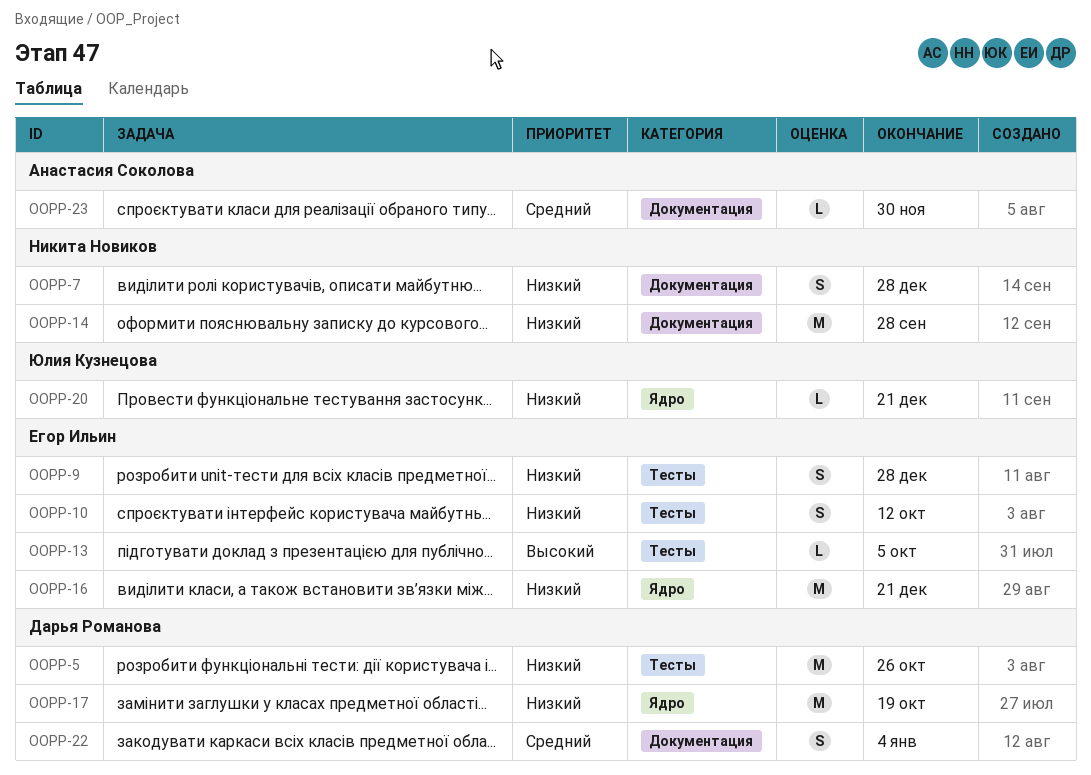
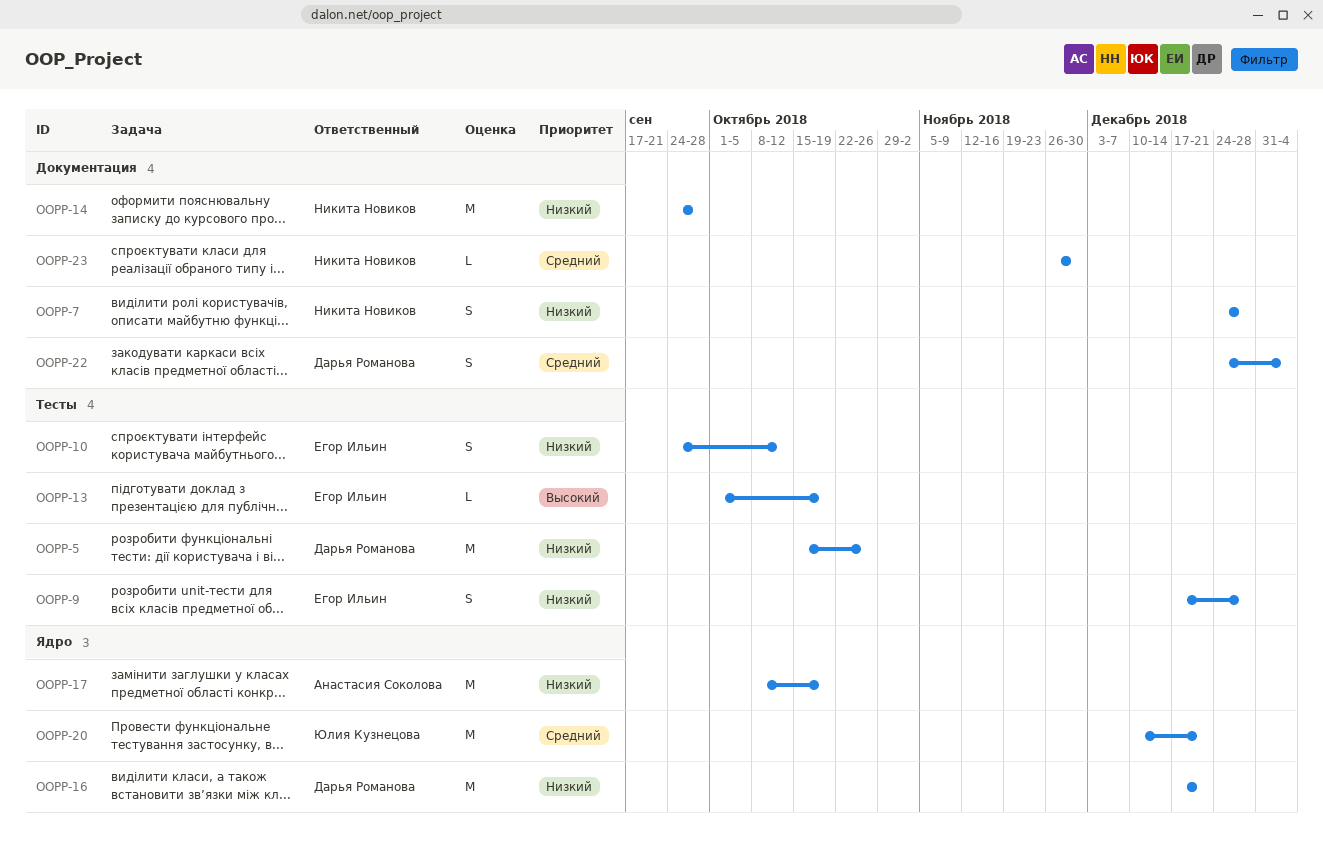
OOPP-13, due: Oct 5 -> Oct 19
OOPP-16, owner: Егор Ильин -> Дарья Романова
OOPP-17, owner: Дарья Романова -> Анастасия Соколова
OOPP-20, priority: Низкий -> Средний
OOPP-20, estimate: L -> M
OOPP-23, owner: Анастасия Соколова -> Никита Новиков

